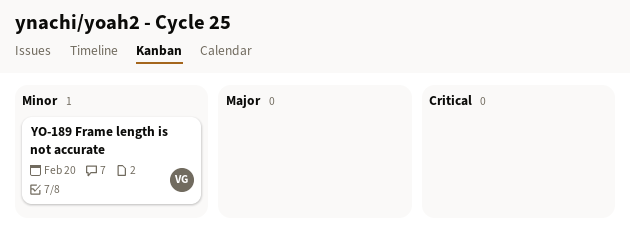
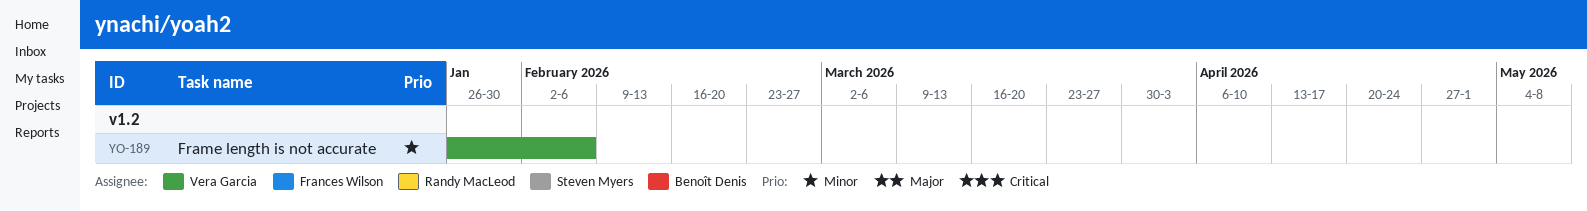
YO-189, due: Feb 20 -> Feb 6

